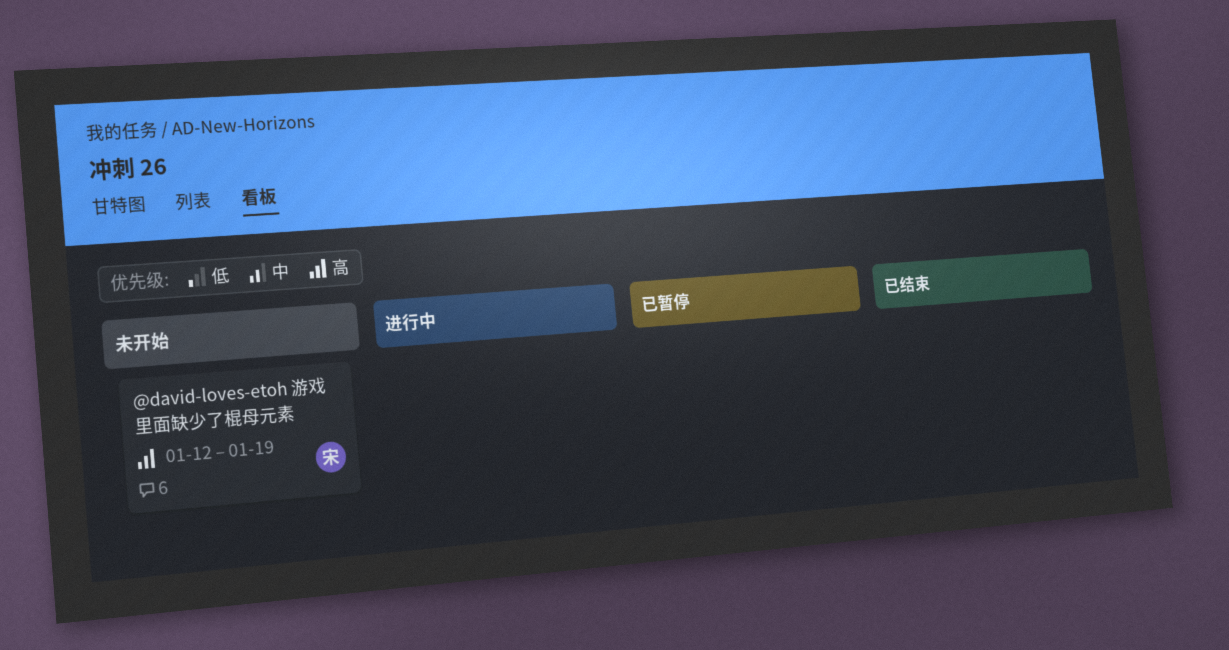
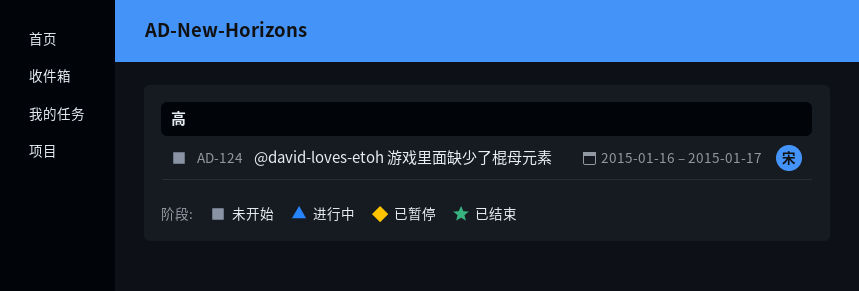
@david-loves-etoh 游戏里面缺少了棍母元素, start: Jan 12 -> Jan 16
@david-loves-etoh 游戏里面缺少了棍母元素, due: Jan 19 -> Jan 17

